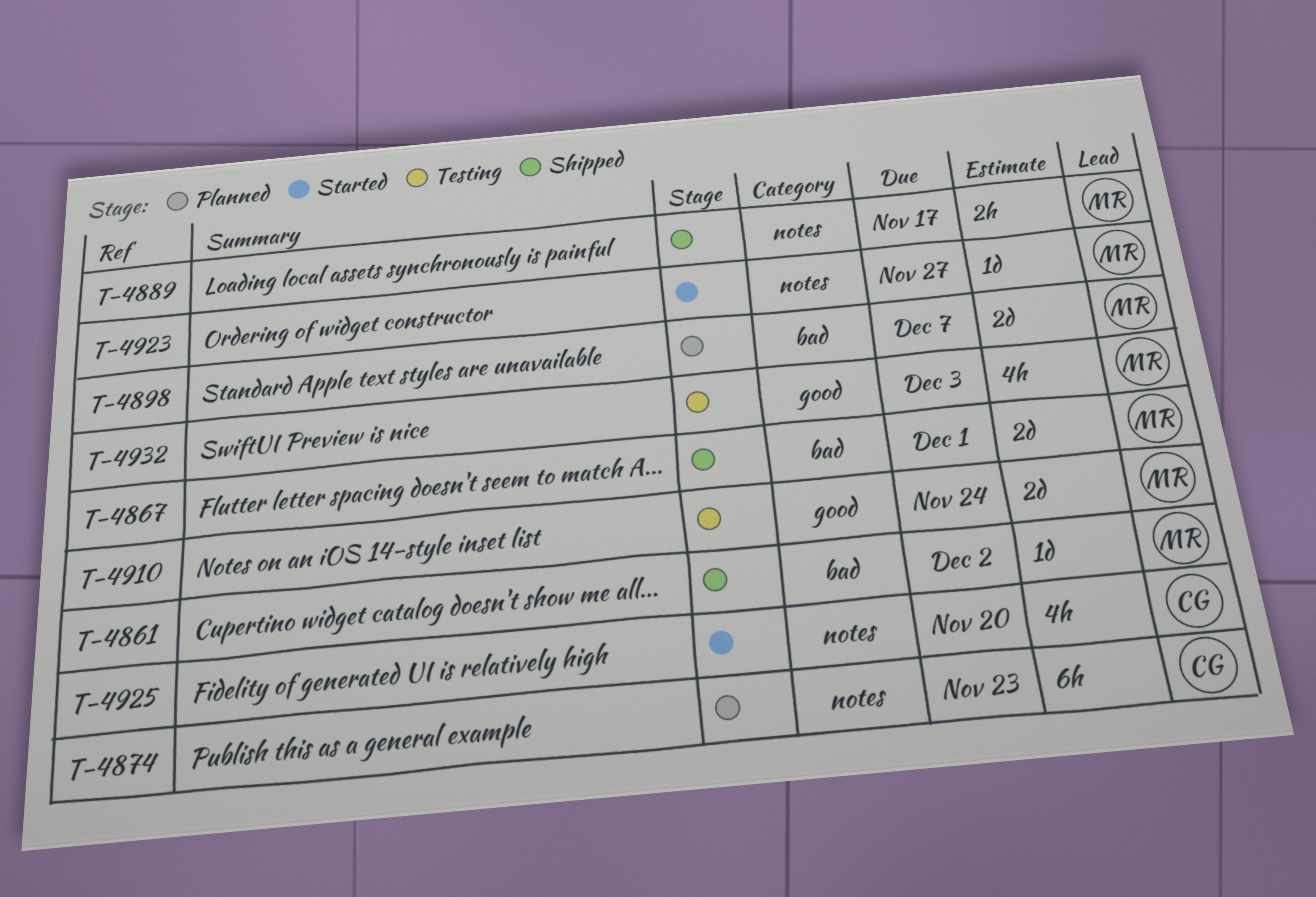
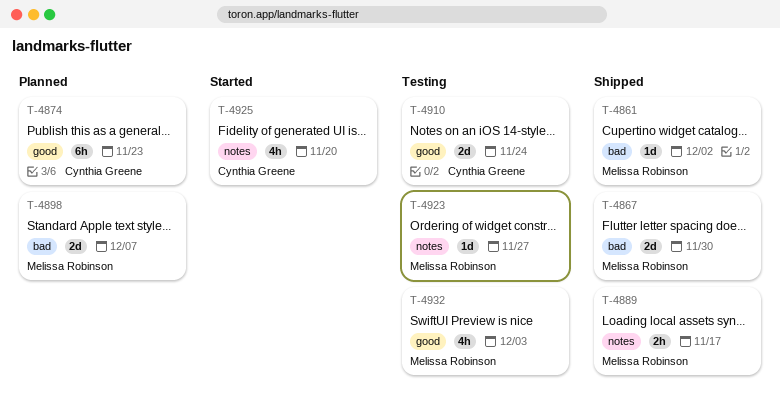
T-4867, due: Dec 1 -> Nov 30
T-4874, label: notes -> good
T-4910, owner: Melissa Robinson -> Cynthia Greene
T-4923, status: Started -> Testing

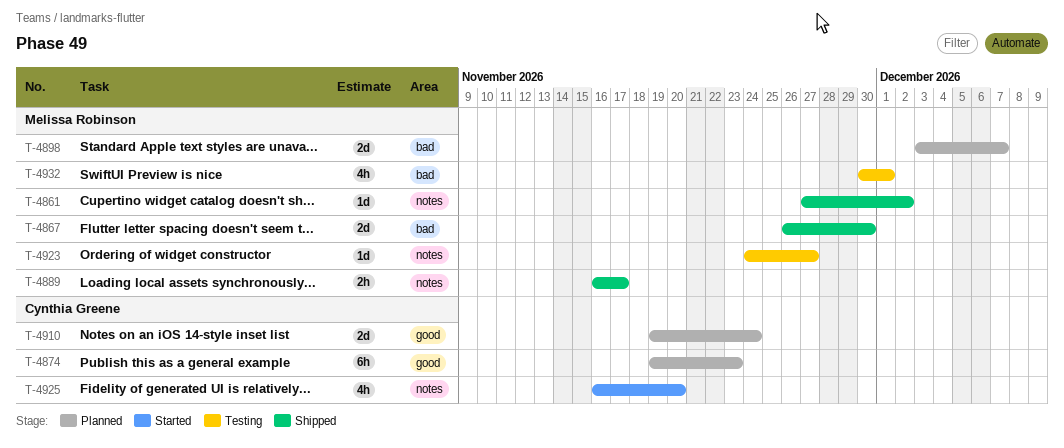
T-4861, label: bad -> notes
T-4910, status: Testing -> Planned
T-4932, label: good -> bad
T-4932, due: Dec 3 -> Dec 1

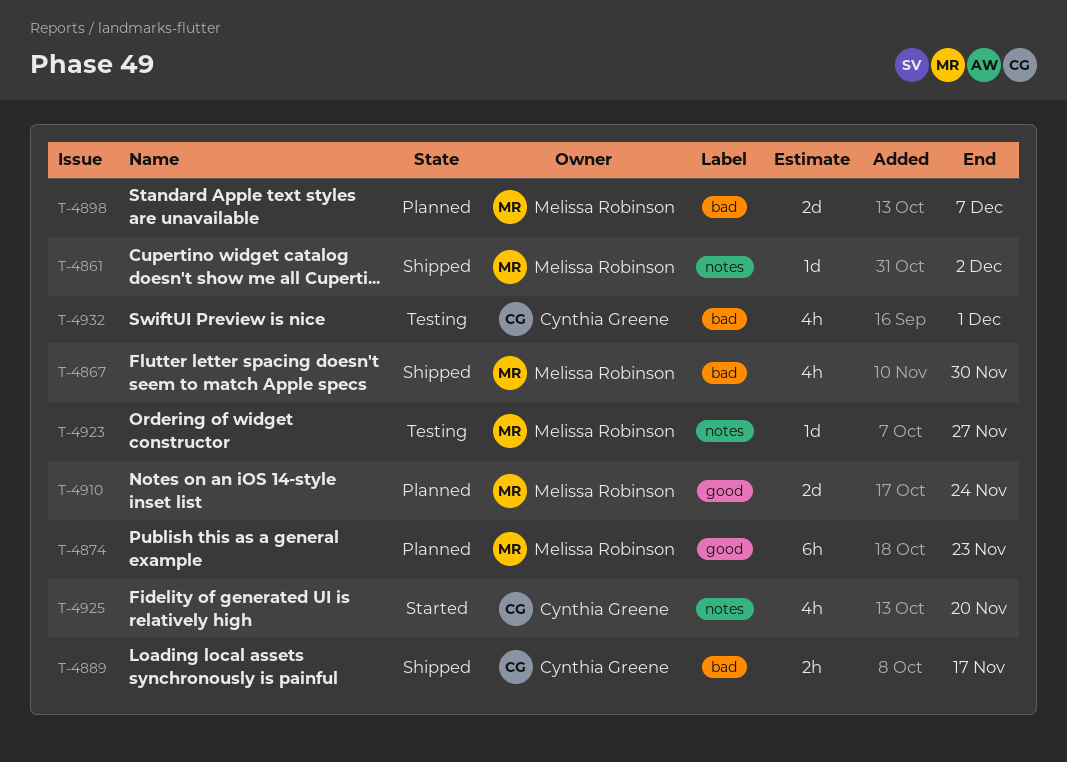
T-4867, estimate: 2d -> 4h
T-4874, owner: Cynthia Greene -> Melissa Robinson
T-4889, owner: Melissa Robinson -> Cynthia Greene
T-4889, label: notes -> bad
T-4910, owner: Cynthia Greene -> Melissa Robinson
T-4932, owner: Melissa Robinson -> Cynthia Greene

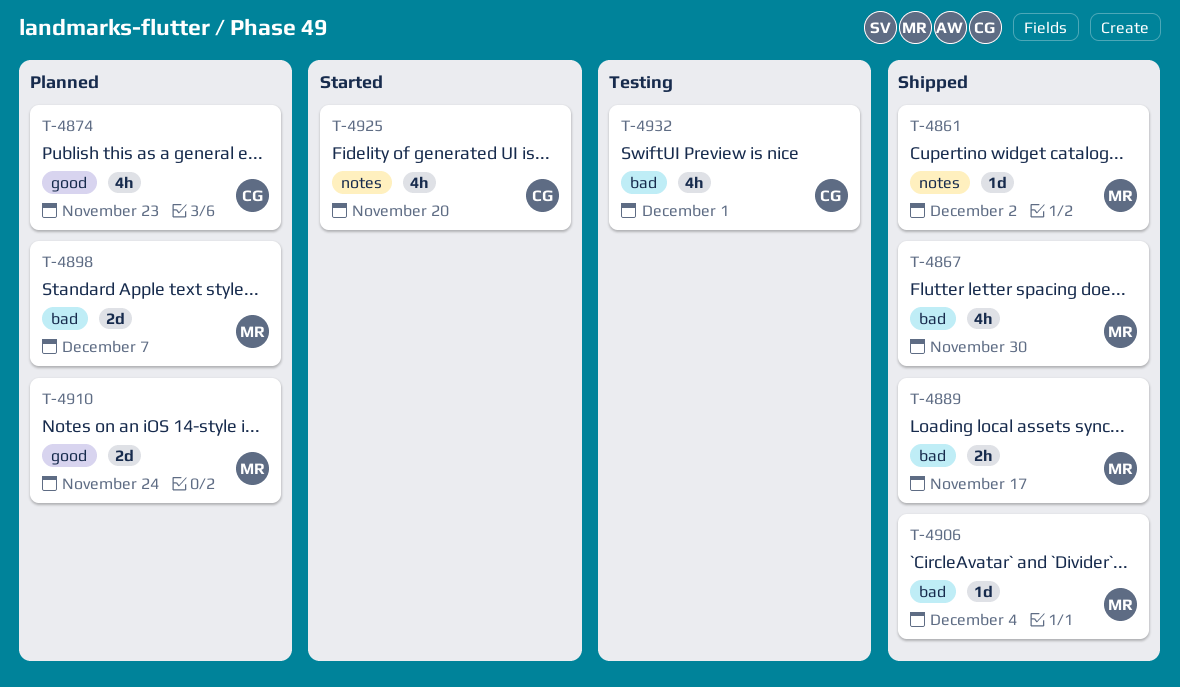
T-4874, owner: Melissa Robinson -> Cynthia Greene
T-4874, estimate: 6h -> 4h
T-4889, owner: Cynthia Greene -> Melissa Robinson
T-4906: none -> present
T-4923: present -> none

